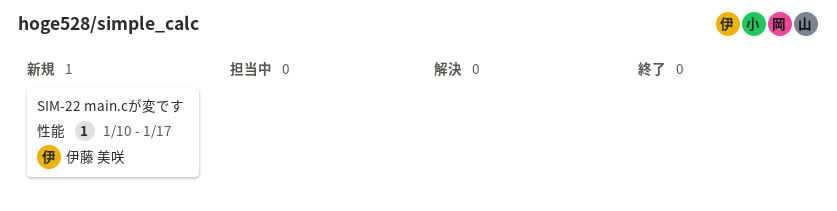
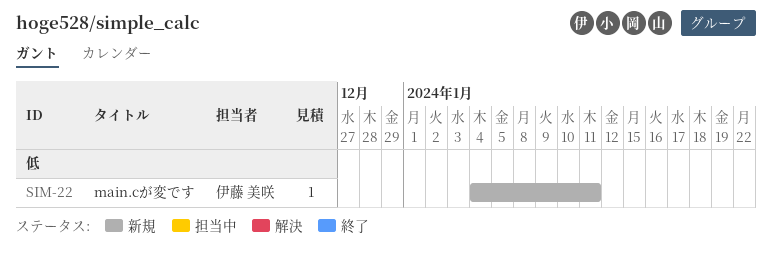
SIM-22, start: Jan 10 -> Jan 4
SIM-22, due: Jan 17 -> Jan 11

